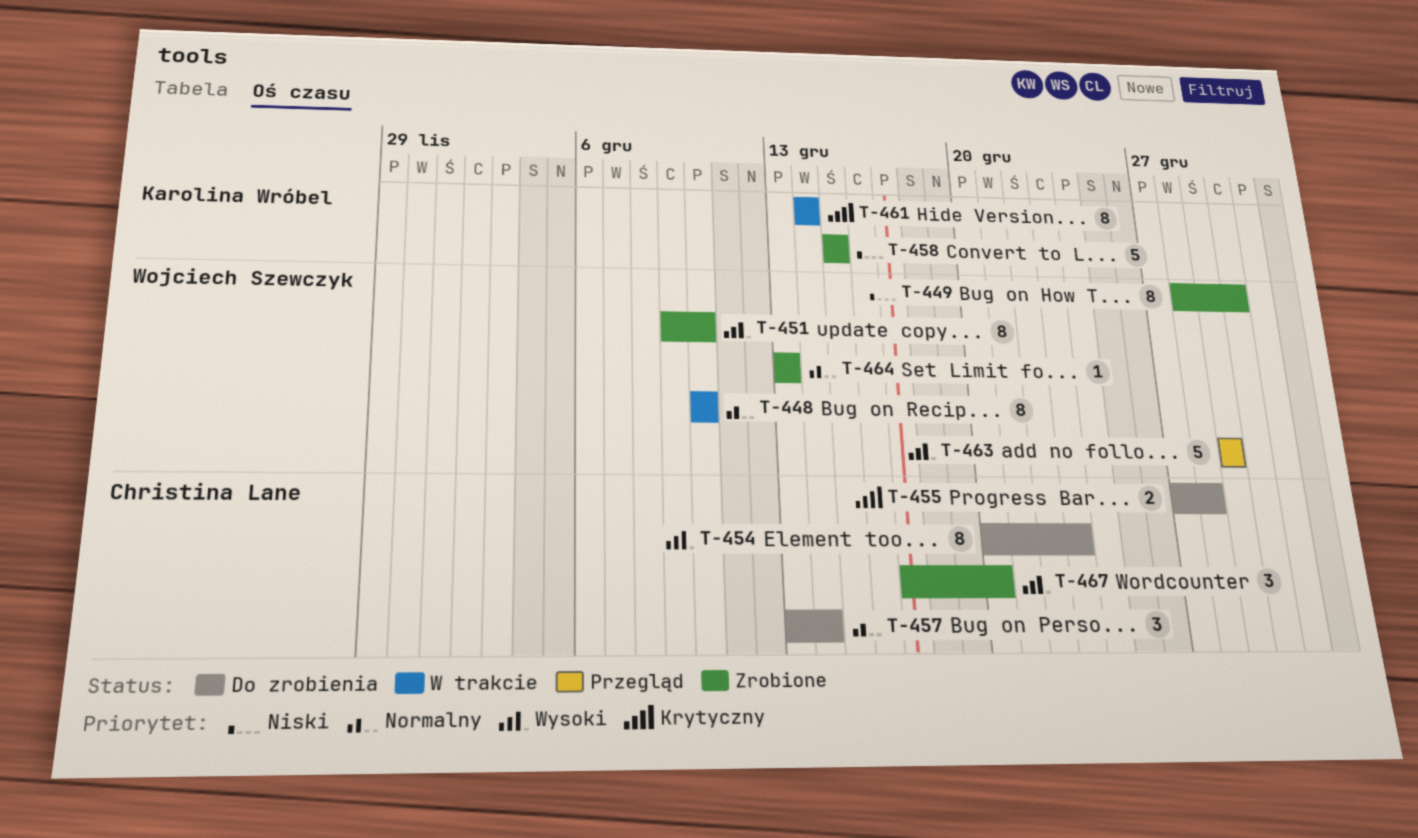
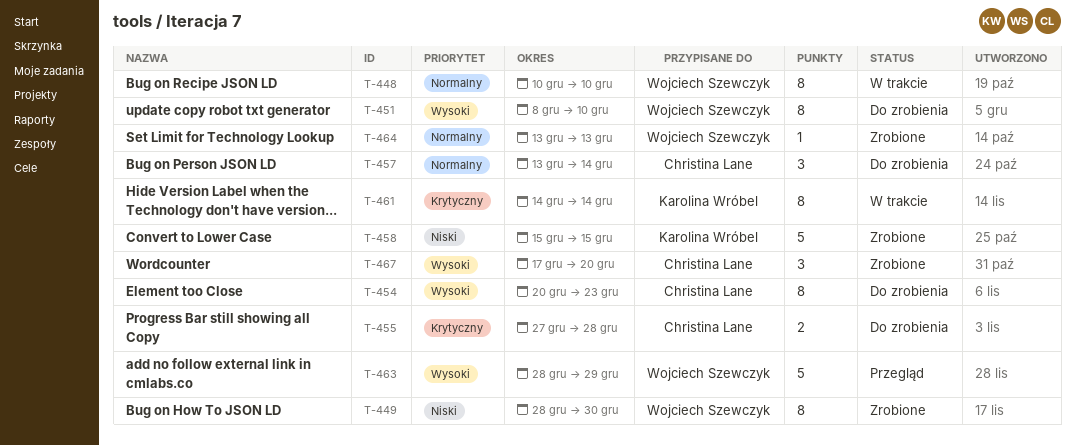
T-451, status: Zrobione -> Do zrobienia
T-451, start: Dec 9 -> Dec 8
T-463, start: Dec 29 -> Dec 28

